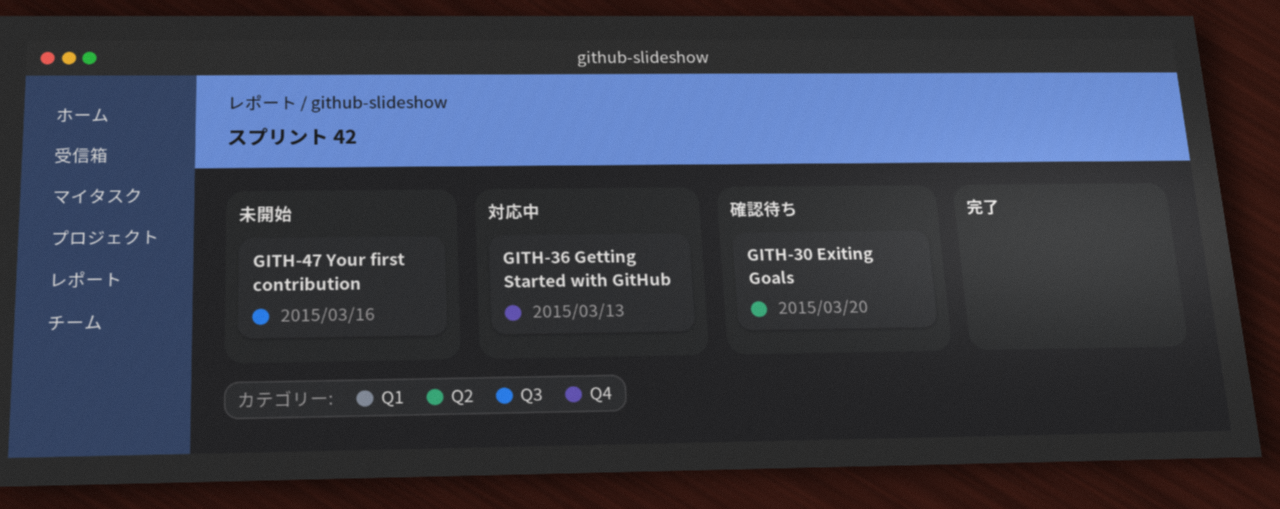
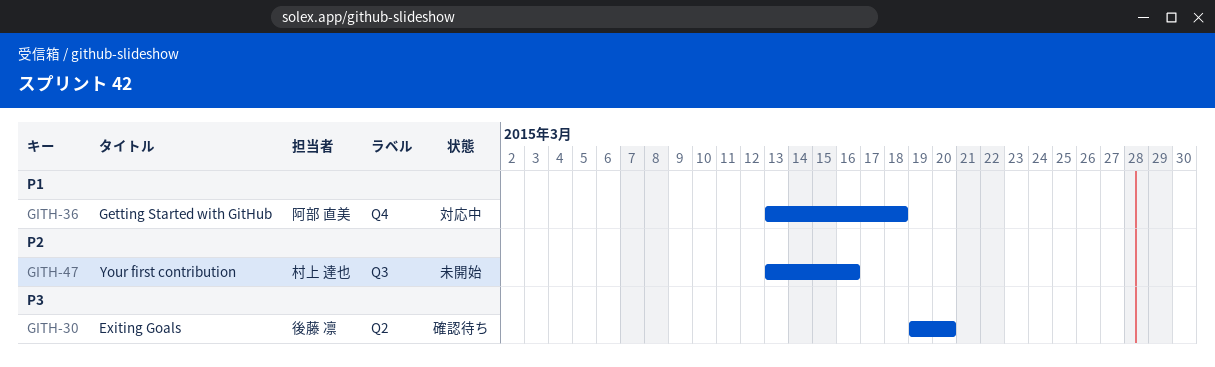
GITH-36, due: Mar 13 -> Mar 18

